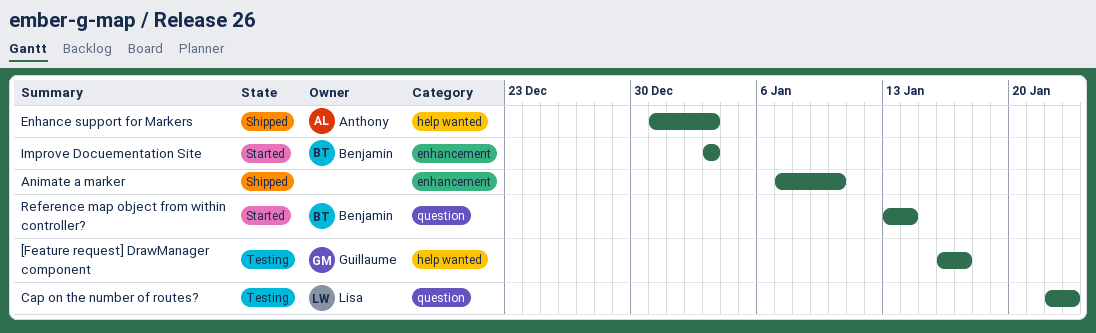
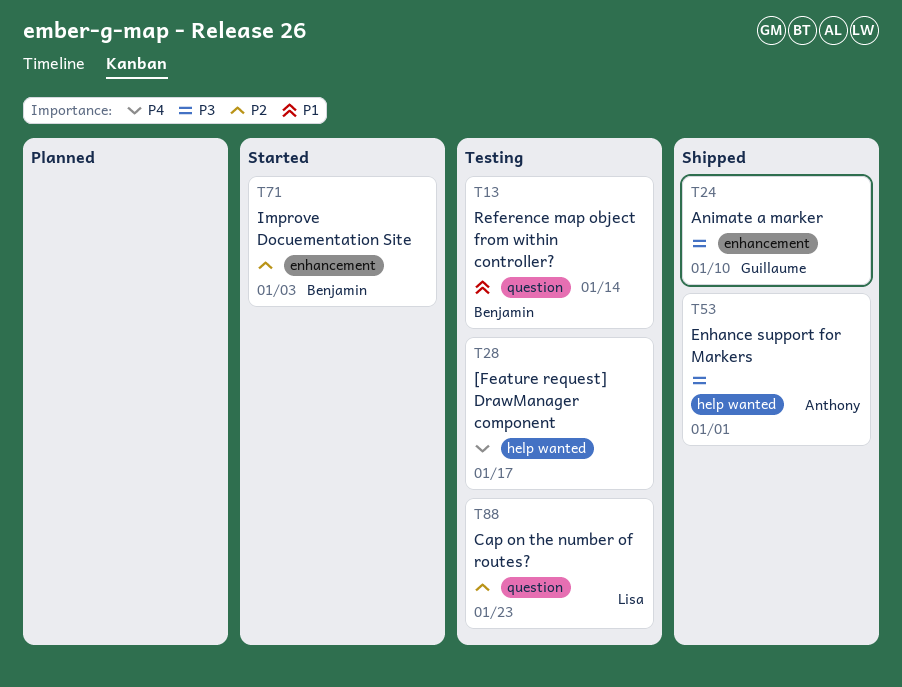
[Feature request] DrawManager component, owner: Guillaume -> none
Animate a marker, owner: none -> Guillaume
Enhance support for Markers, due: Jan 3 -> Jan 1
Reference map object from within controller?, status: Started -> Testing

